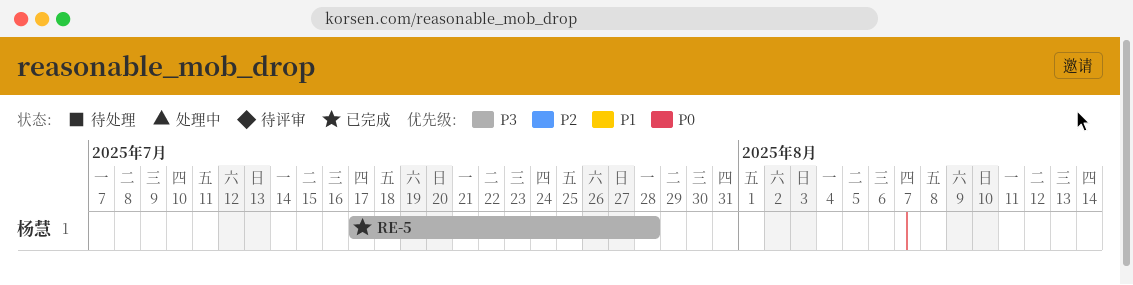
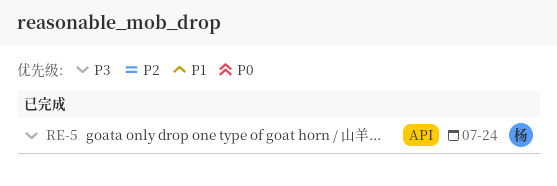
RE-5, due: Jul 28 -> Jul 24

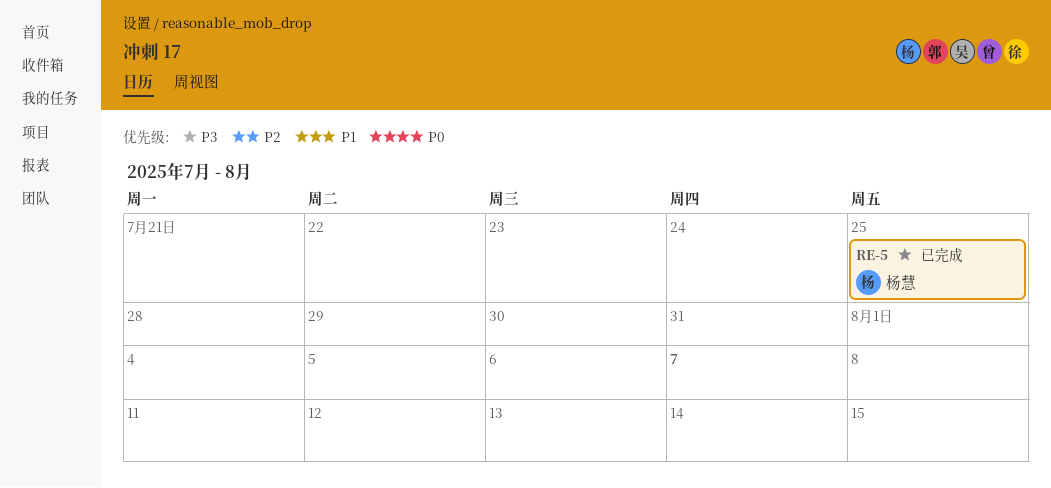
RE-5, due: Jul 24 -> Jul 25

